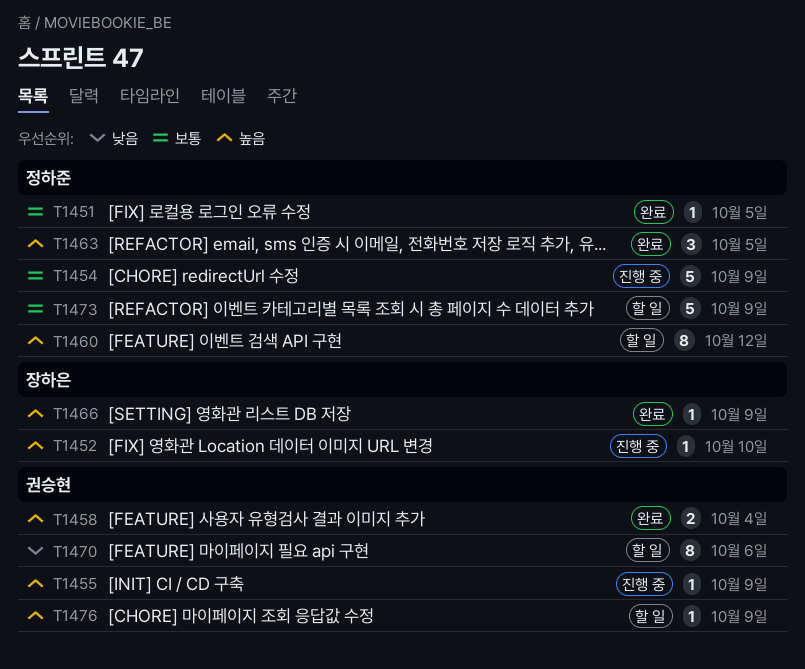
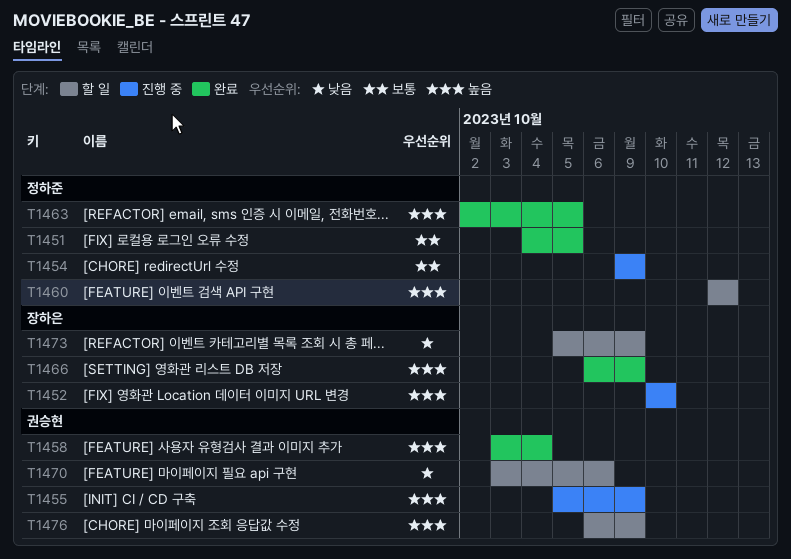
T1473, owner: 정하준 -> 장하은
T1473, priority: 보통 -> 낮음

